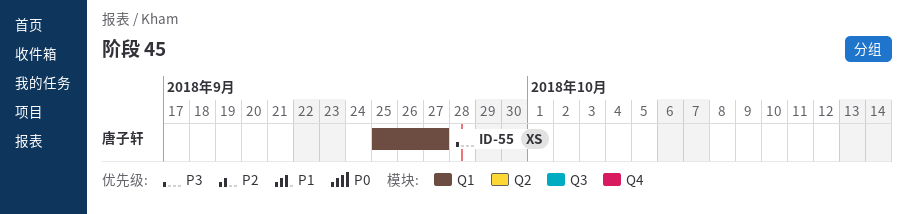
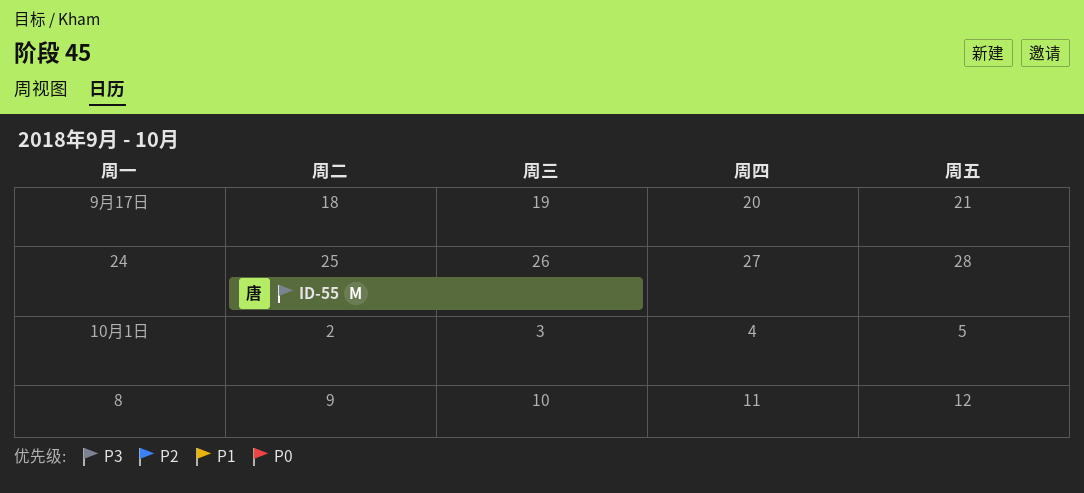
ID-55, estimate: XS -> M
ID-55, due: Sep 27 -> Sep 26

